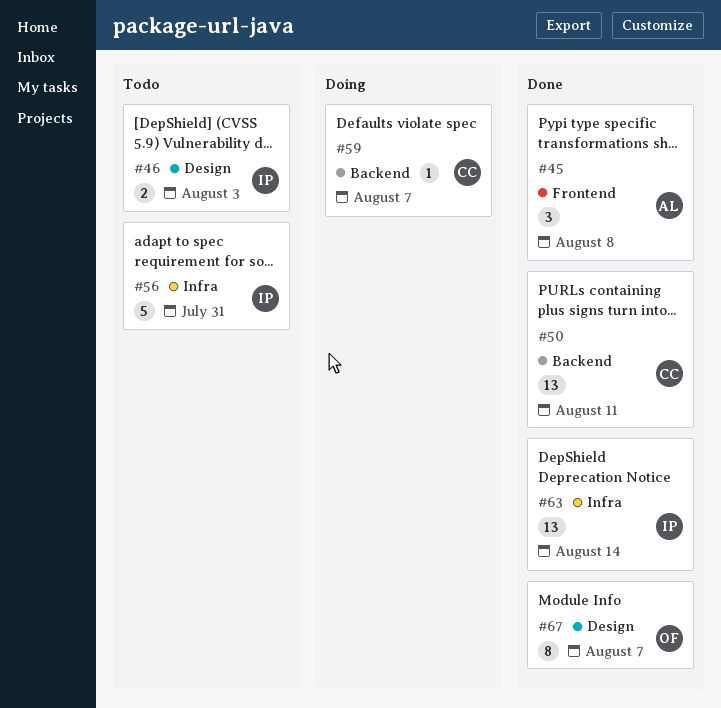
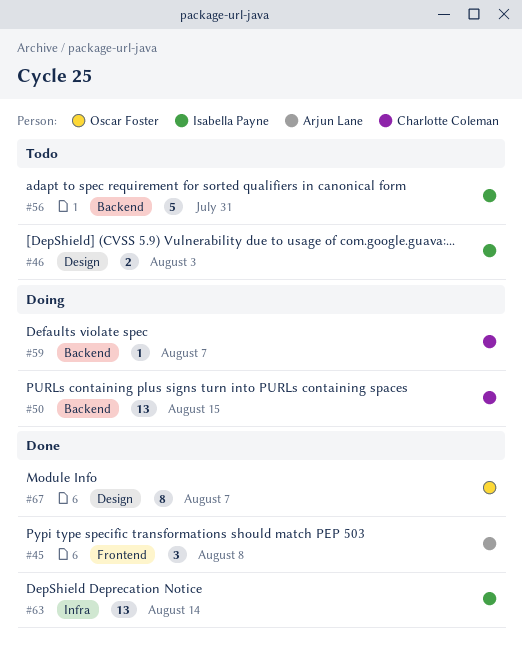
#50, status: Done -> Doing
#50, due: Aug 11 -> Aug 15
#56, label: Infra -> Backend

